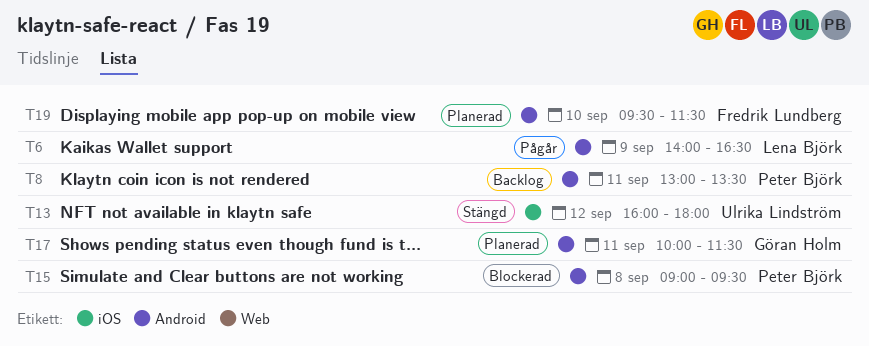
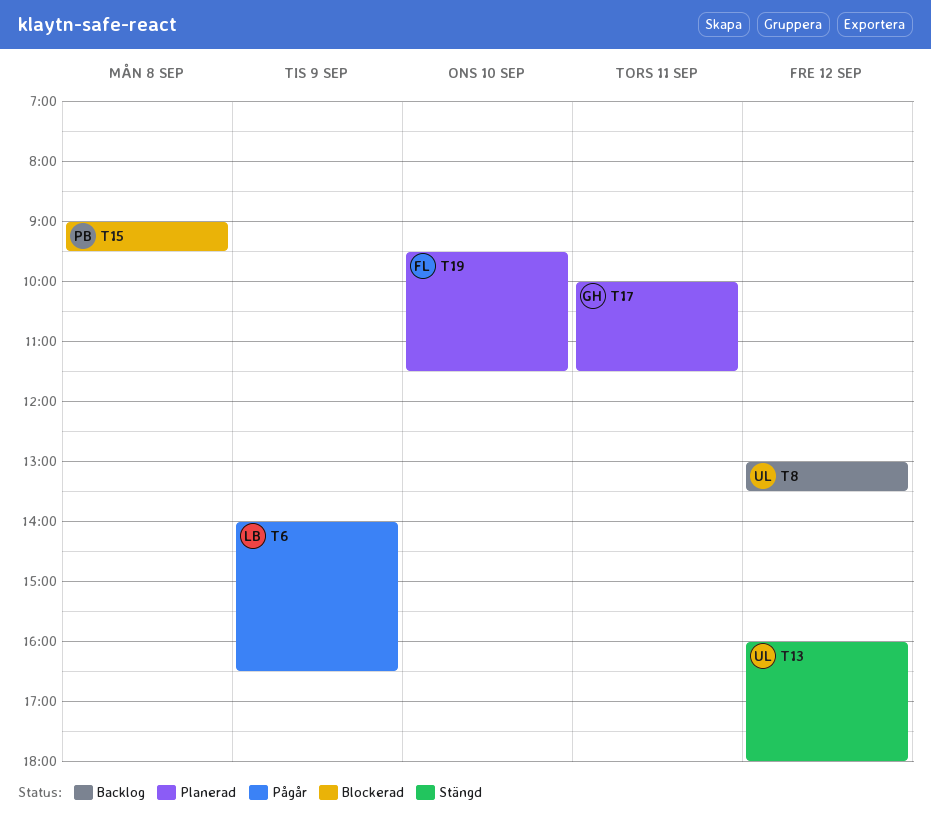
T8, owner: Peter Björk -> Ulrika Lindström
T8, day: Sep 11 -> Sep 12

